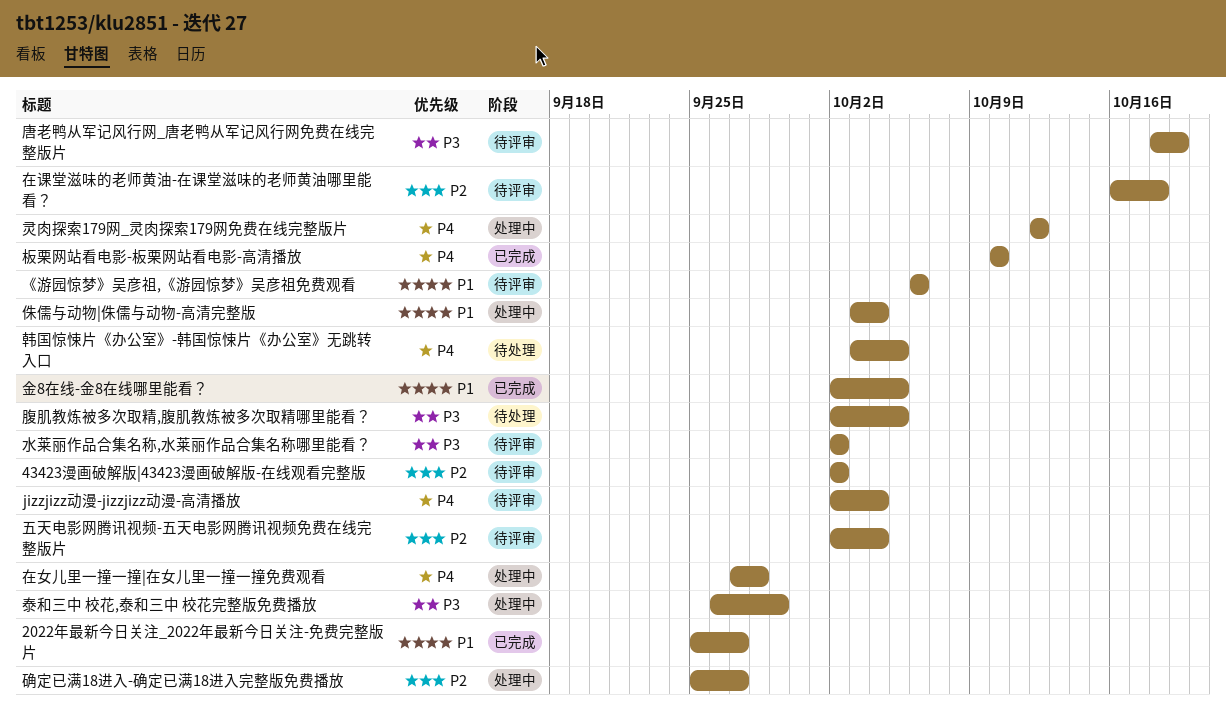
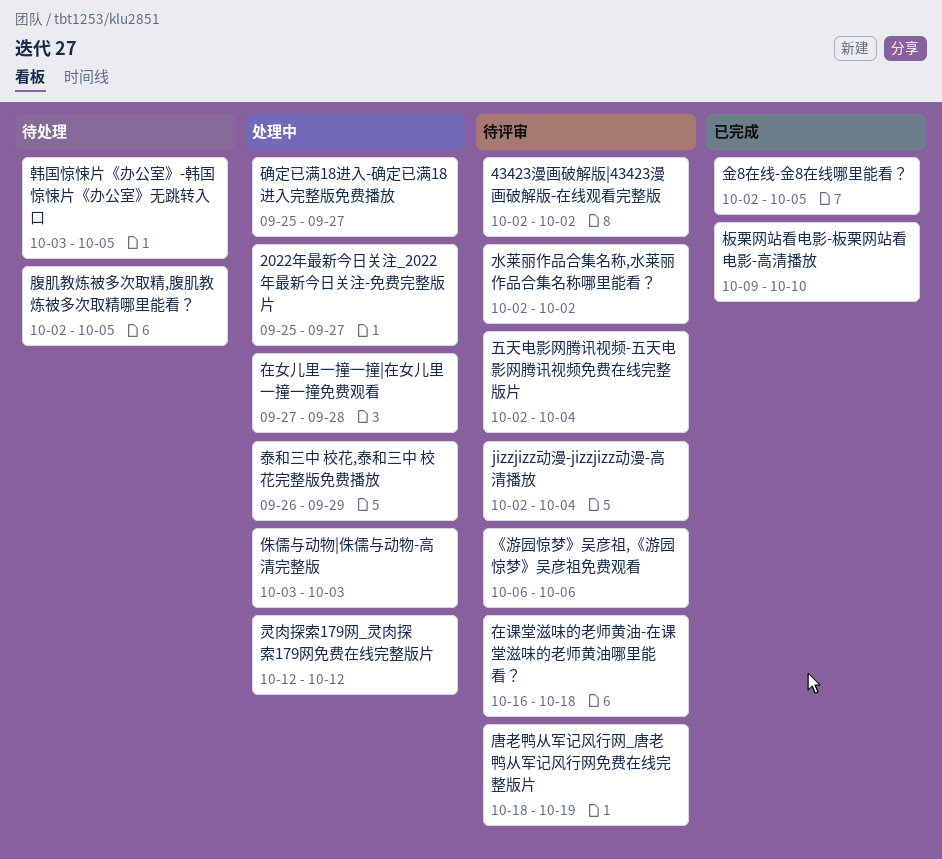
2022年最新今日关注_2022年最新今日关注-免费完整版片, status: 已完成 -> 处理中
侏儒与动物|侏儒与动物-高清完整版, due: Oct 4 -> Oct 3
板栗网站看电影-板栗网站看电影-高清播放, start: Oct 10 -> Oct 9

